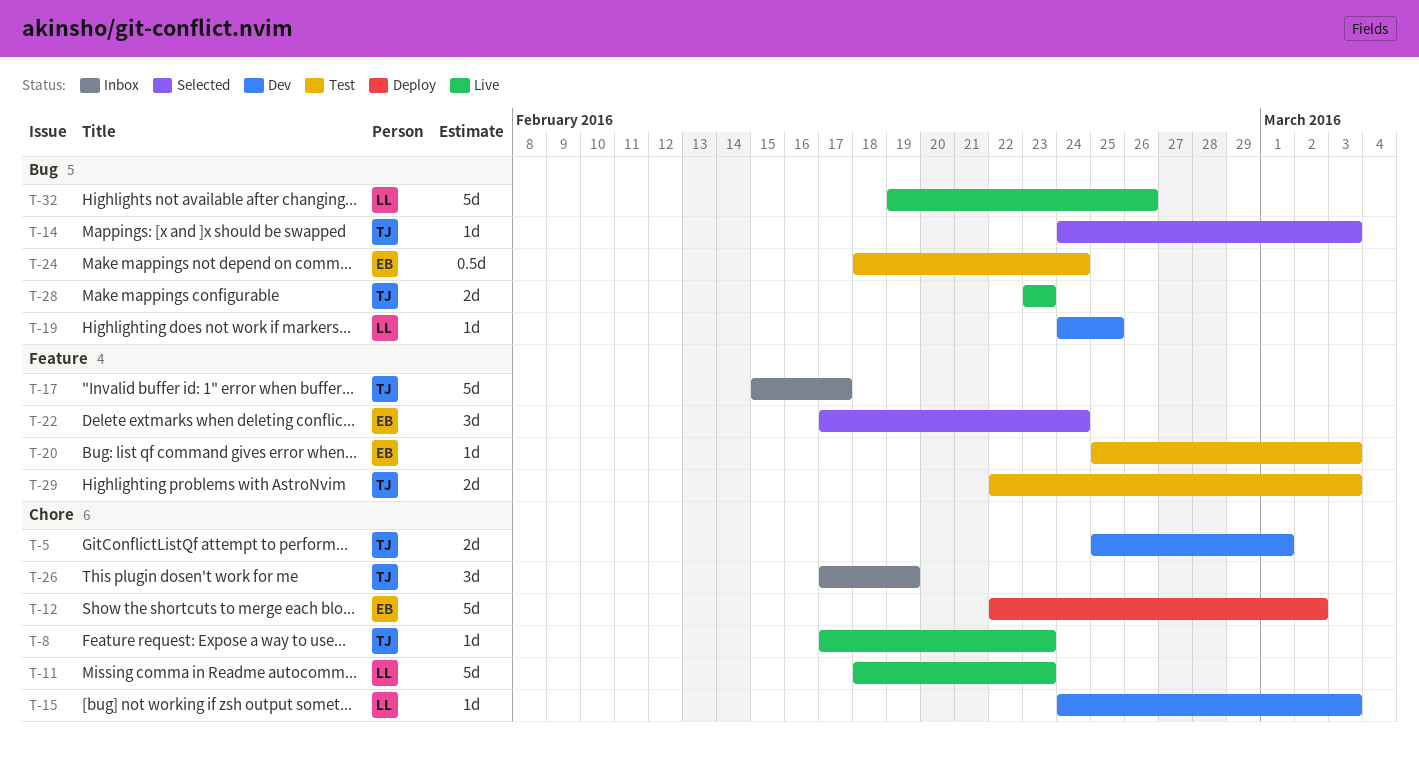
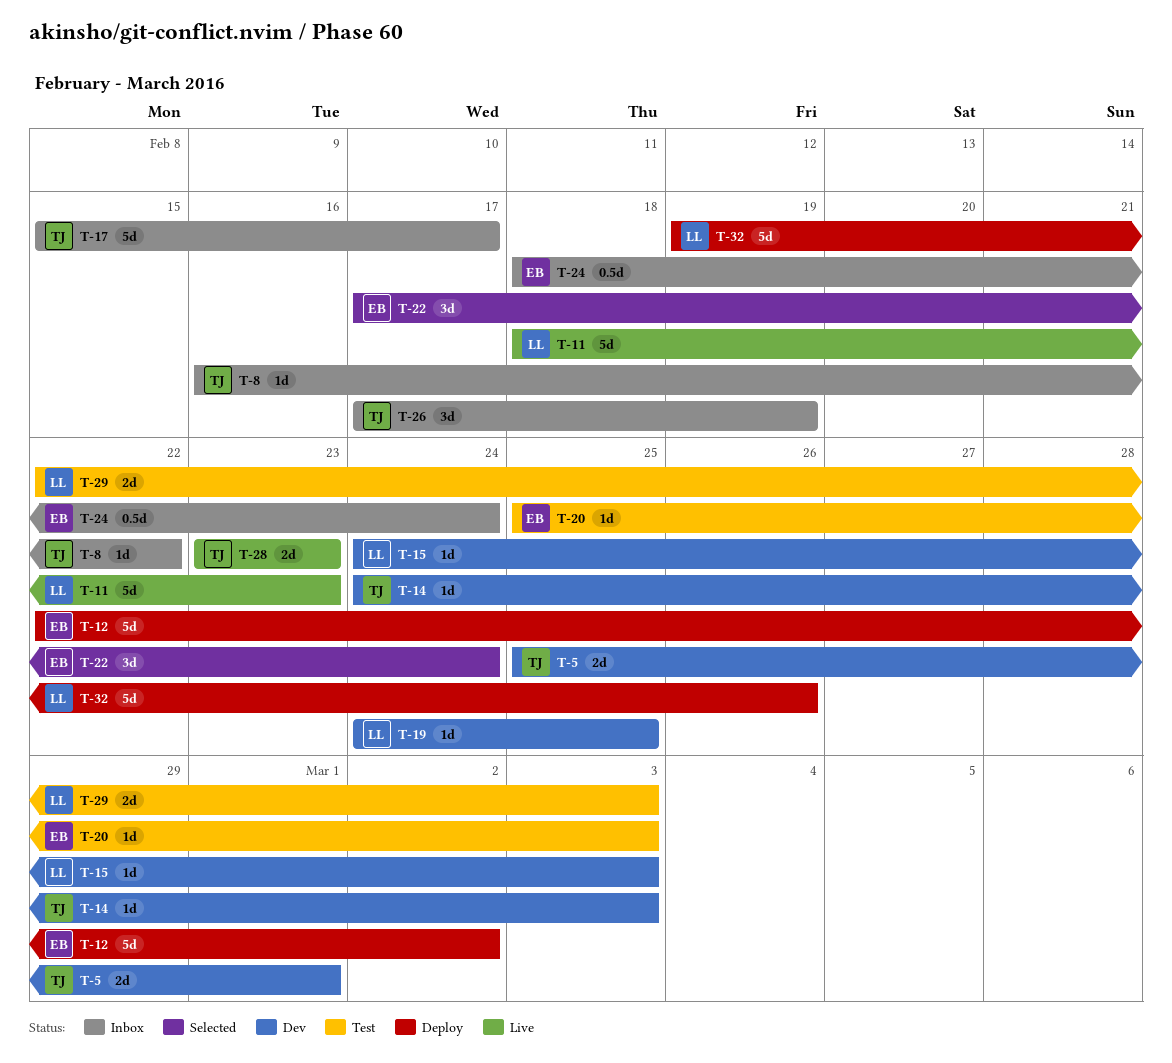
T-8, status: Live -> Inbox
T-8, start: Feb 17 -> Feb 16
T-8, due: Feb 23 -> Feb 22
T-14, status: Selected -> Dev
T-24, status: Test -> Inbox
T-29, owner: TJ -> LL
T-32, status: Live -> Deploy

